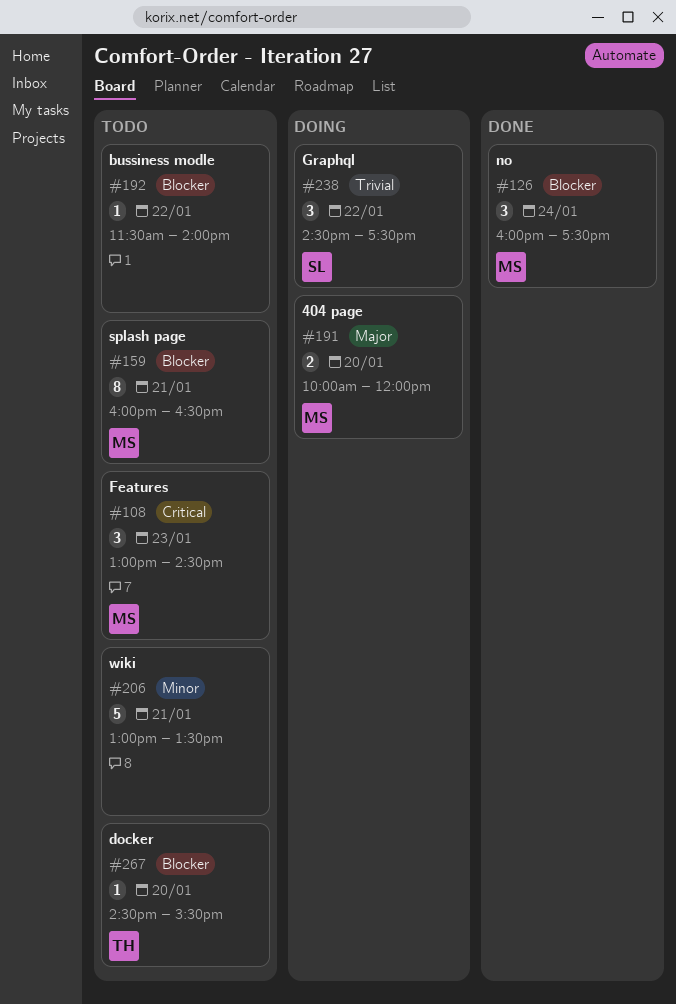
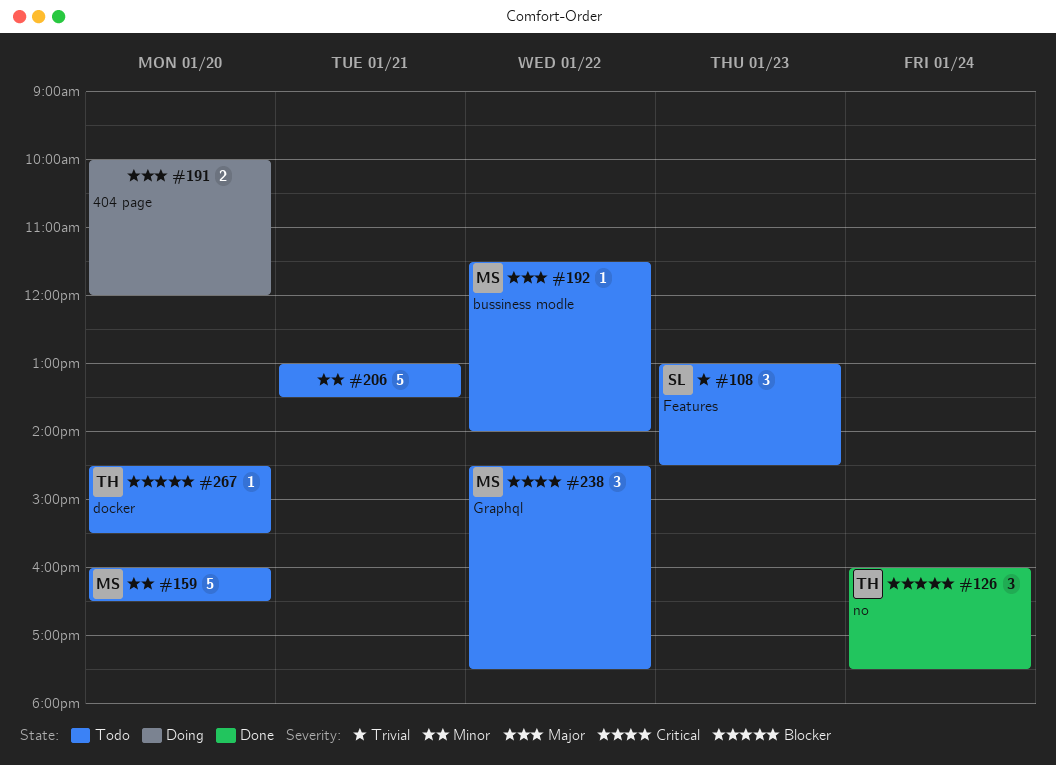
#108, owner: MS -> SL
#108, priority: Critical -> Trivial
#126, owner: MS -> TH
#159, priority: Blocker -> Minor
#159, estimate: 8 -> 5
#159, day: Jan 21 -> Jan 20
#191, owner: MS -> none
#192, owner: none -> MS
#192, priority: Blocker -> Major
#238, status: Doing -> Todo
#238, owner: SL -> MS
#238, priority: Trivial -> Critical

